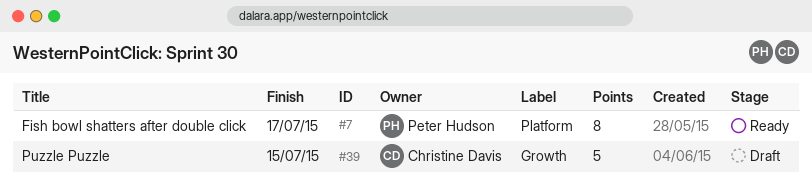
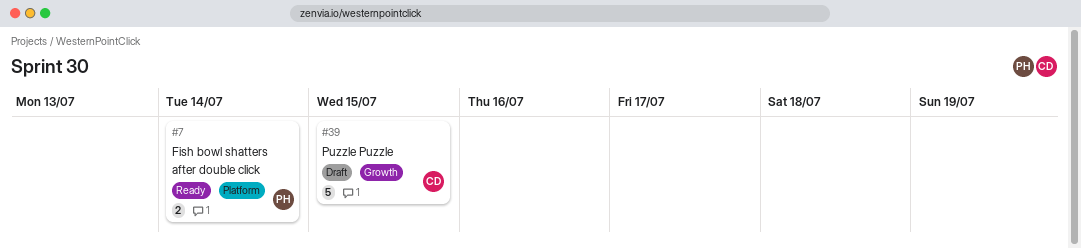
#7, estimate: 8 -> 2
#7, due: Jul 17 -> Jul 14

